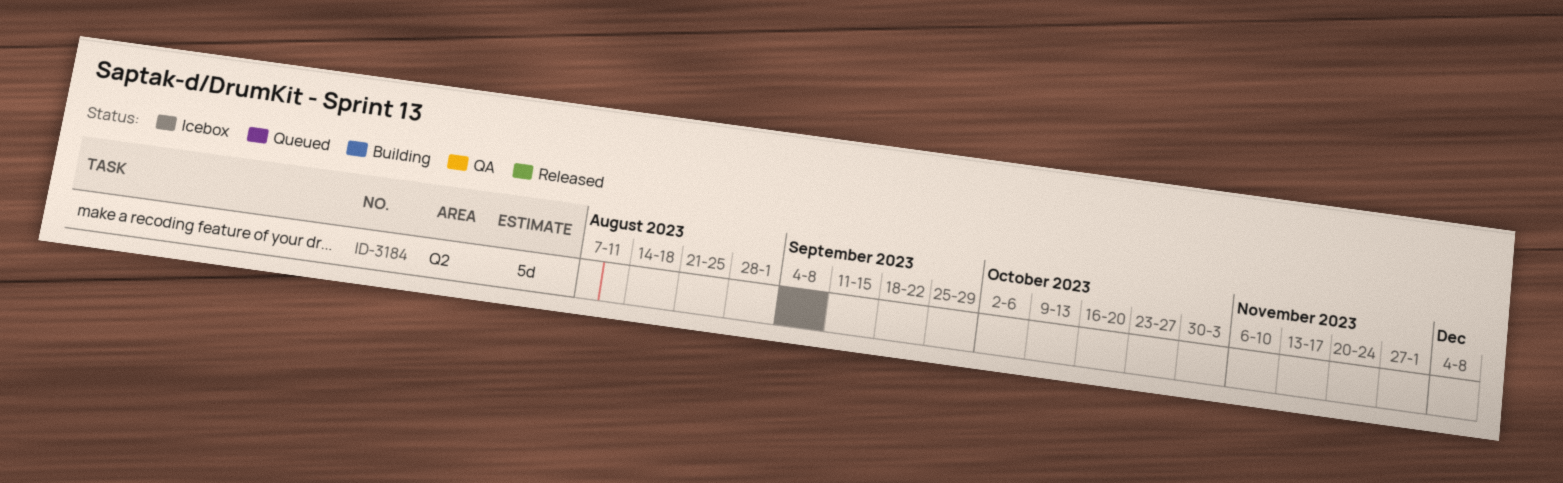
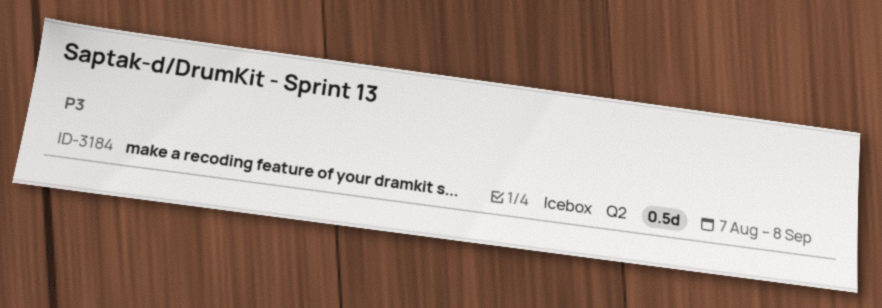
ID-3184, estimate: 5d -> 0.5d
ID-3184, start: Sep 4 -> Aug 7

